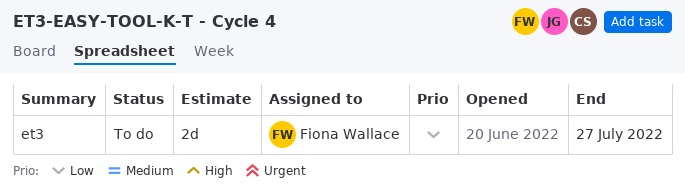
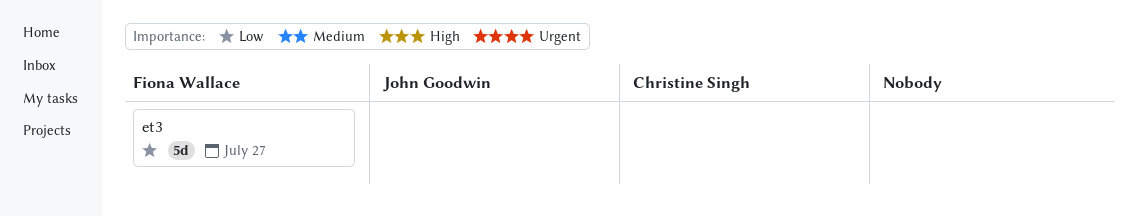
et3, estimate: 2d -> 5d

